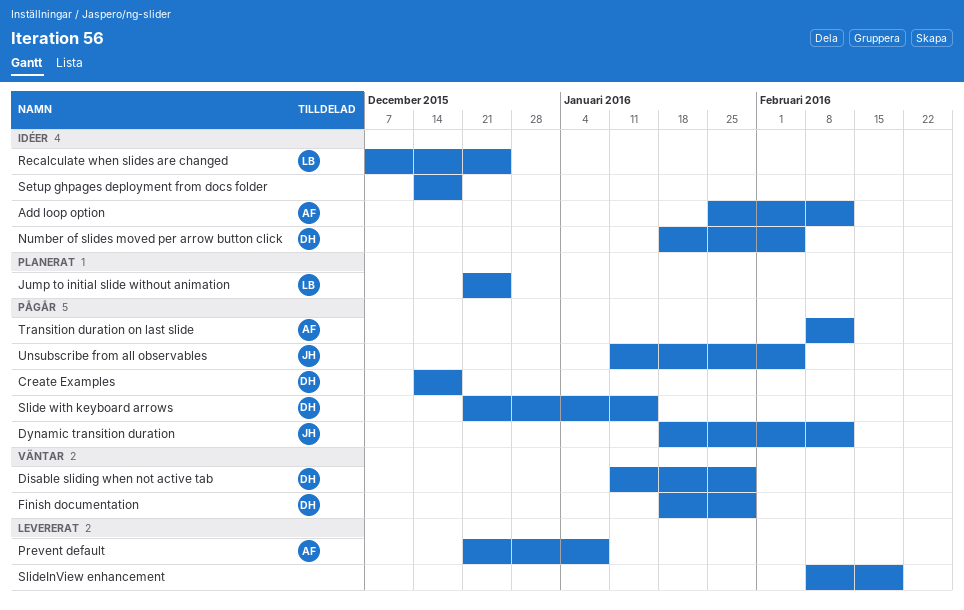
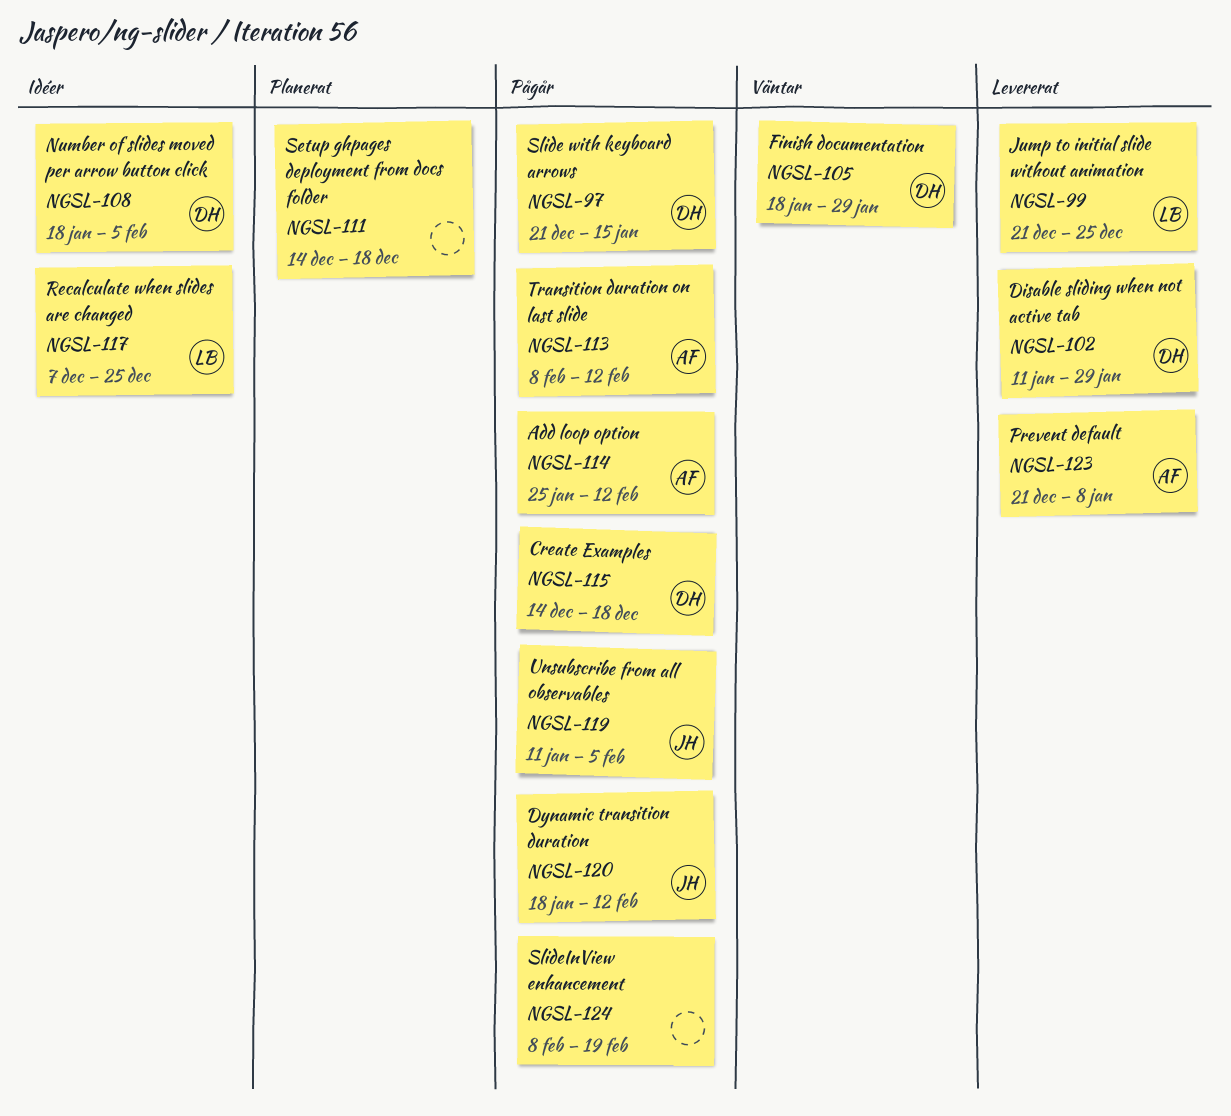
Add loop option, status: Idéer -> Pågår
Disable sliding when not active tab, status: Väntar -> Levererat
Jump to initial slide without animation, status: Planerat -> Levererat
Setup ghpages deployment from docs folder, status: Idéer -> Planerat
SlideInView enhancement, status: Levererat -> Pågår

